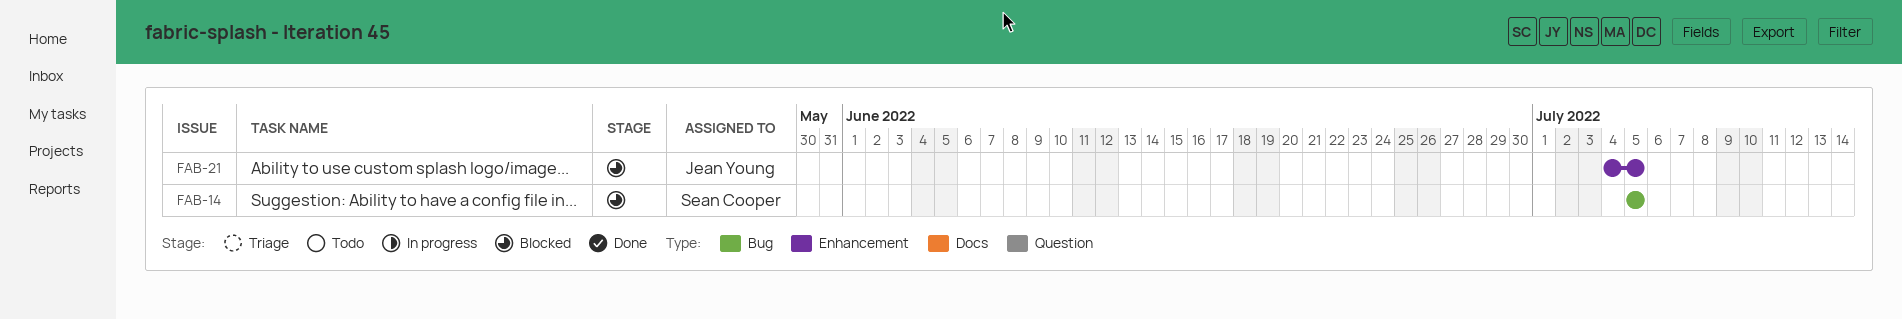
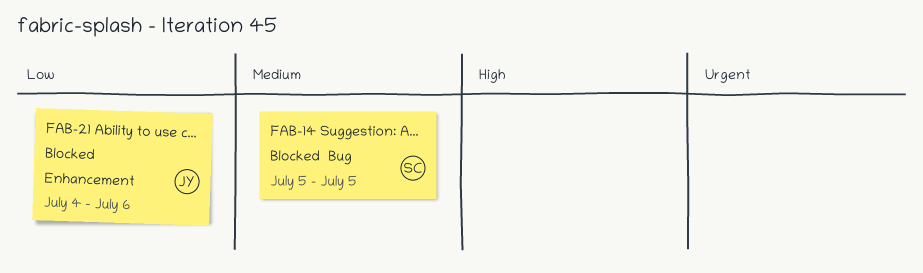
FAB-21, due: Jul 5 -> Jul 6

